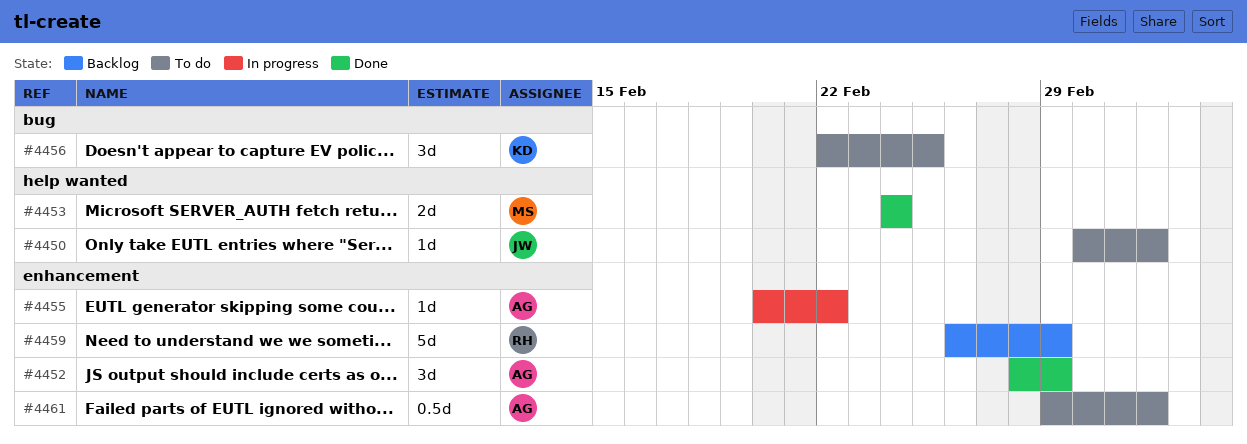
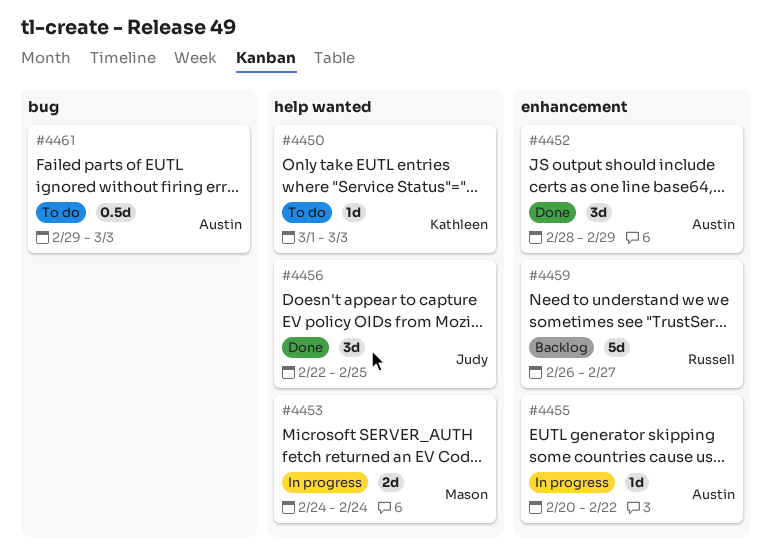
#4450, owner: Judy -> Kathleen
#4453, status: Done -> In progress
#4456, status: To do -> Done
#4456, owner: Kathleen -> Judy
#4456, label: bug -> help wanted
#4459, due: Feb 29 -> Feb 27
#4461, label: enhancement -> bug

